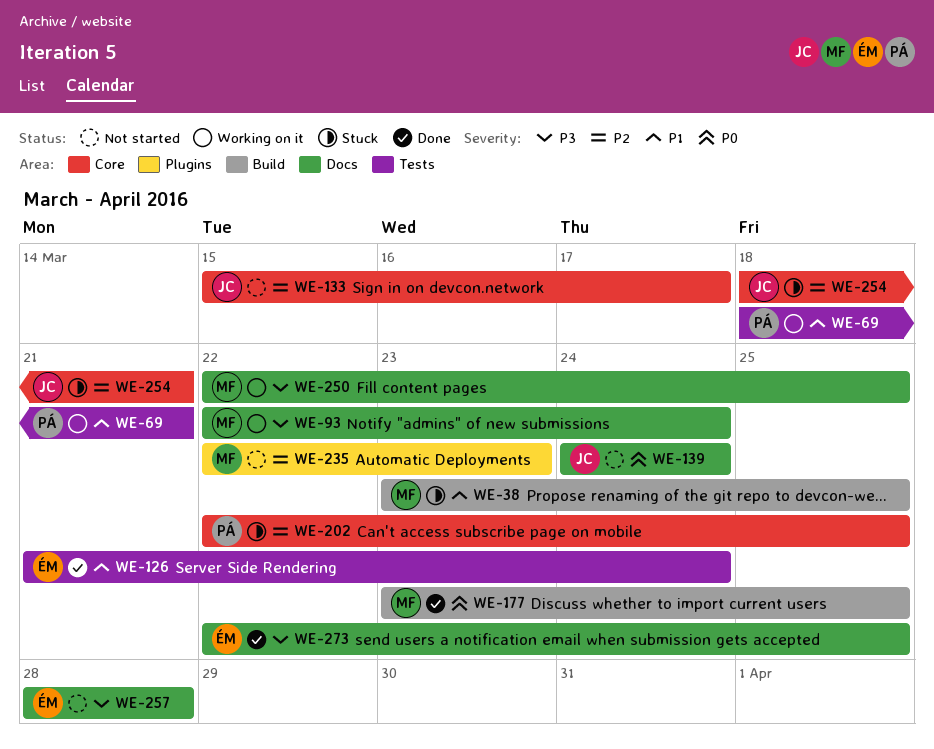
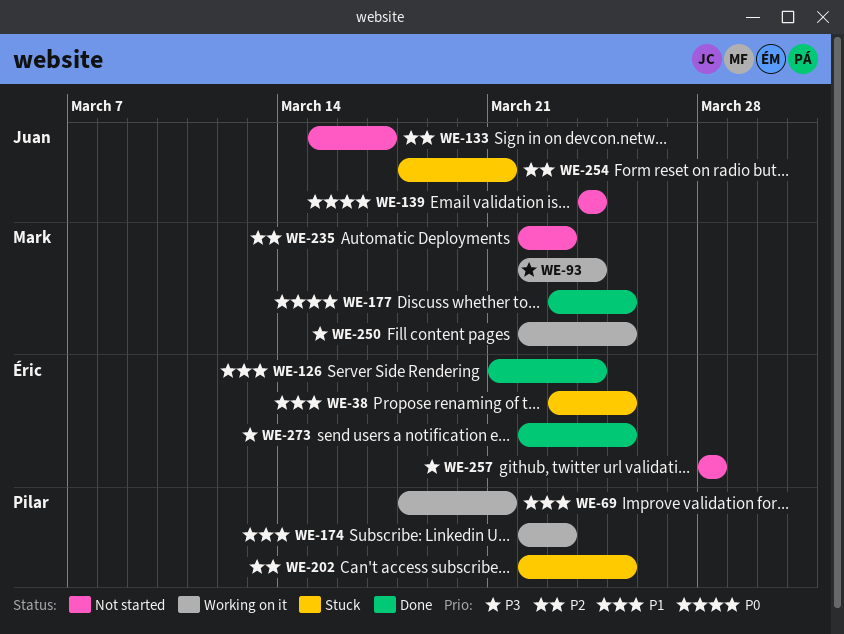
WE-38, owner: Mark -> Éric
WE-174: none -> present

